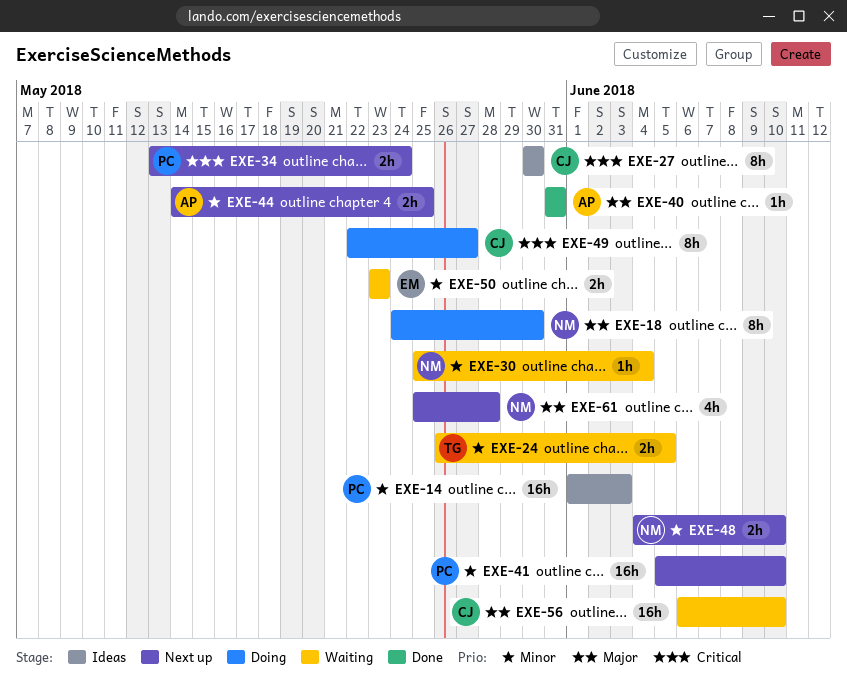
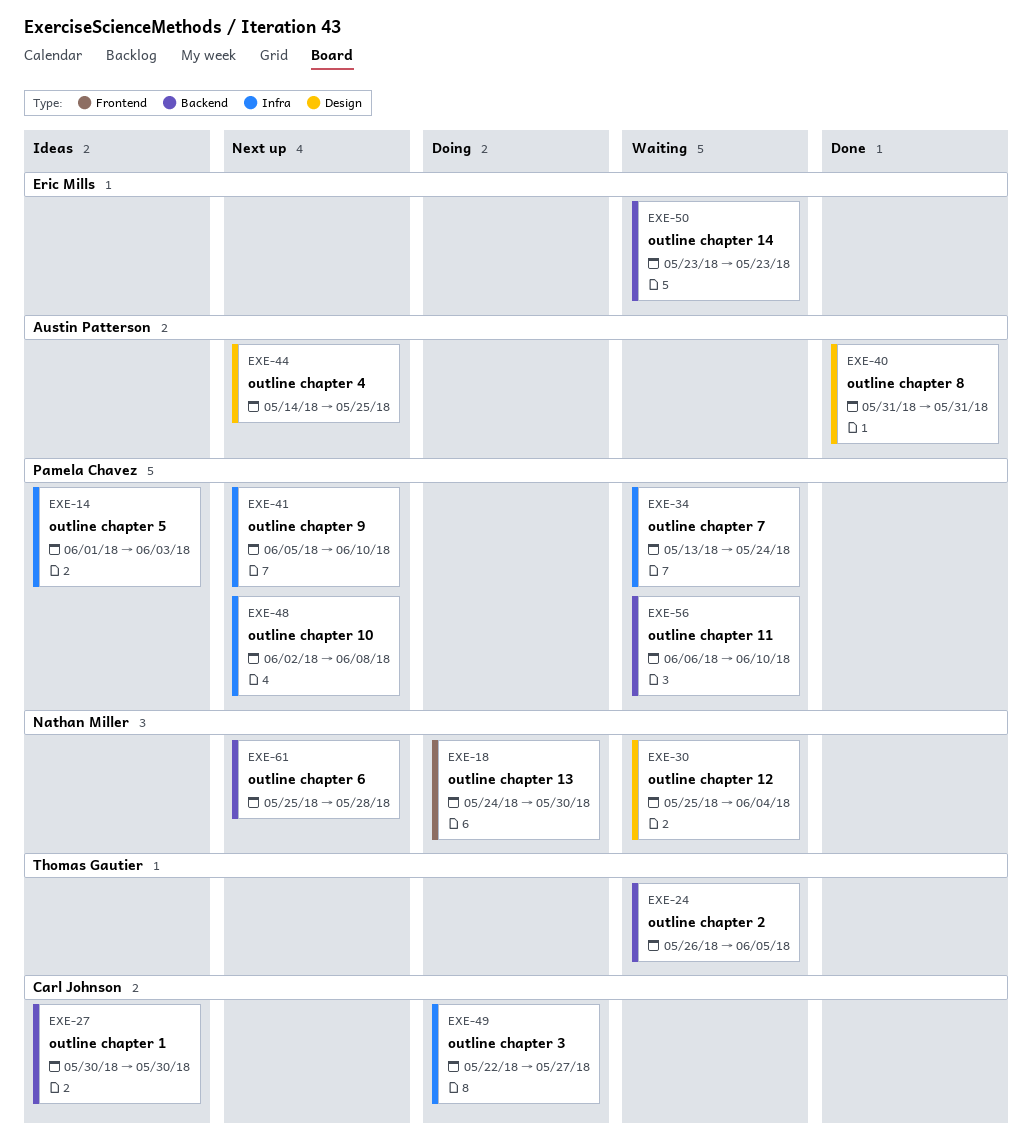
EXE-34, status: Next up -> Waiting
EXE-48, owner: Nathan Miller -> Pamela Chavez
EXE-48, start: Jun 4 -> Jun 2
EXE-48, due: Jun 10 -> Jun 8
EXE-56, owner: Carl Johnson -> Pamela Chavez

